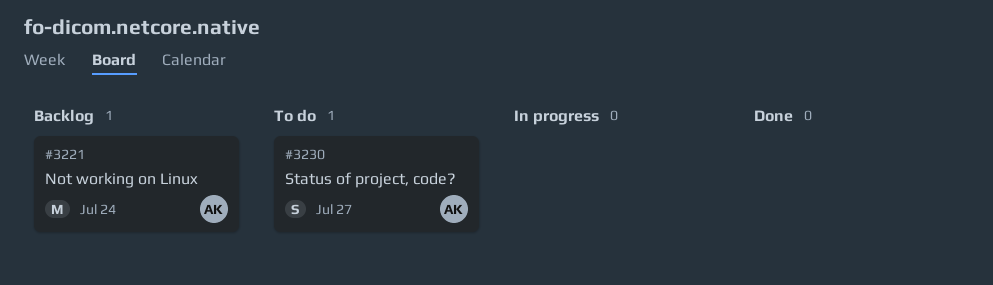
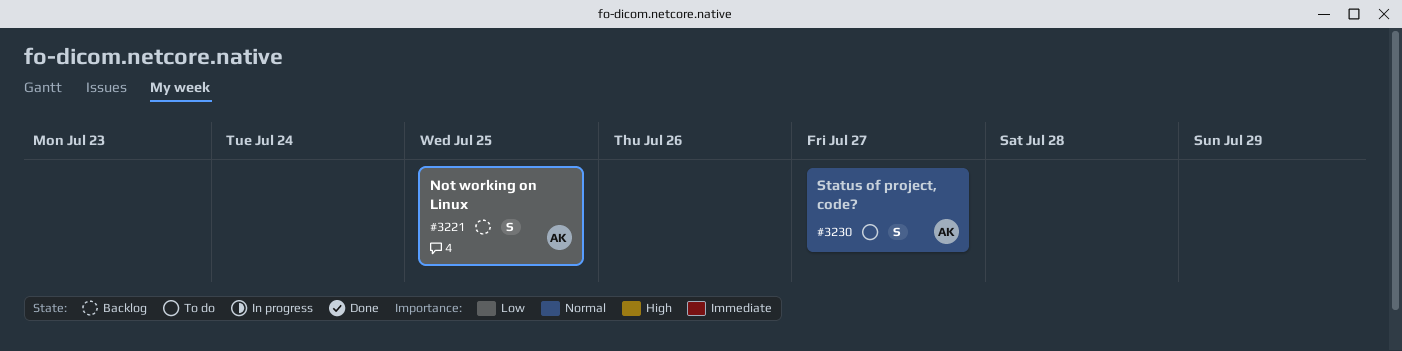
#3221, estimate: M -> S
#3221, due: Jul 24 -> Jul 25

